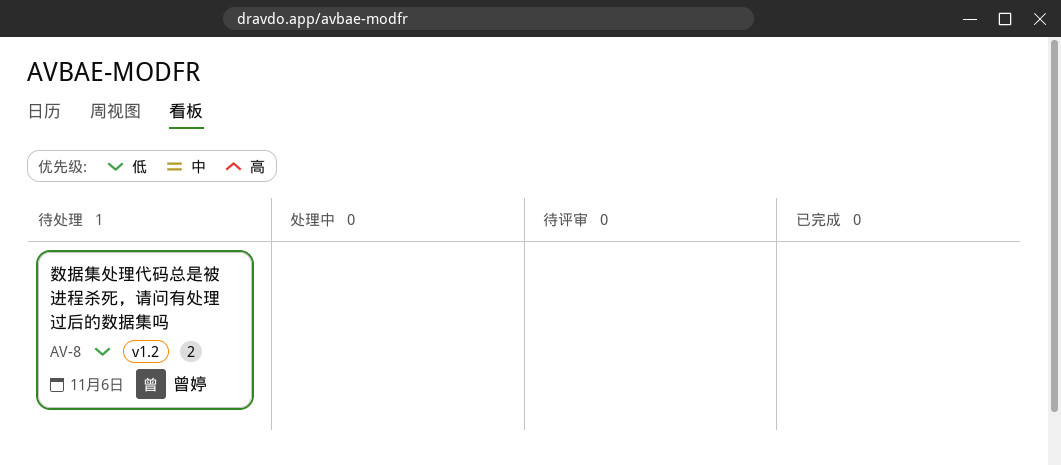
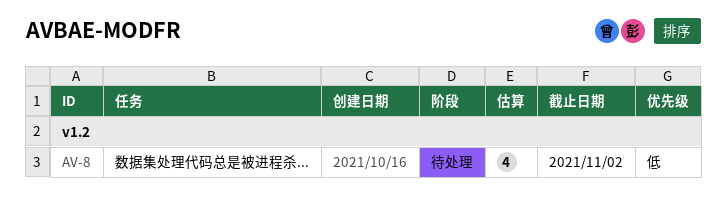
AV-8, estimate: 2 -> 4
AV-8, due: Nov 6 -> Nov 2

